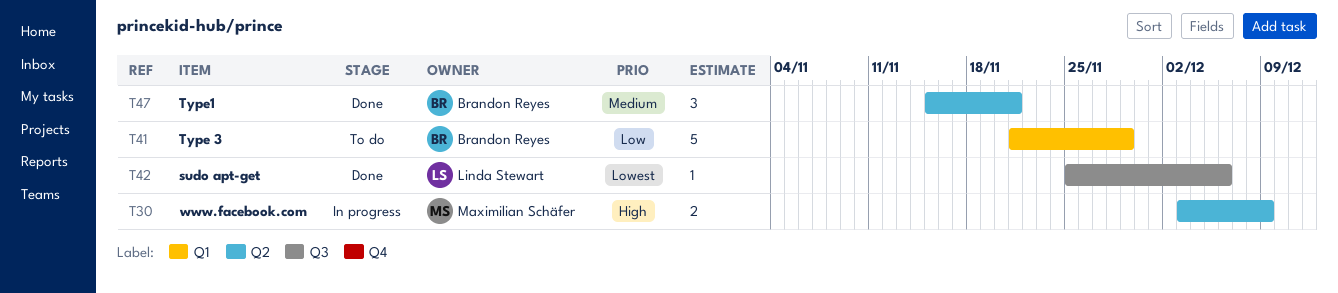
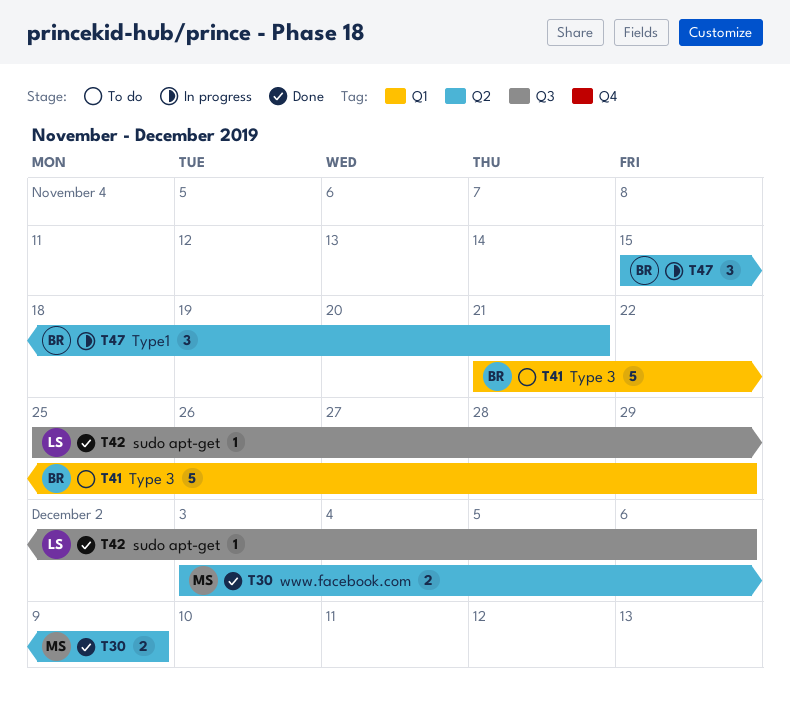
T30, status: In progress -> Done
T47, status: Done -> In progress

